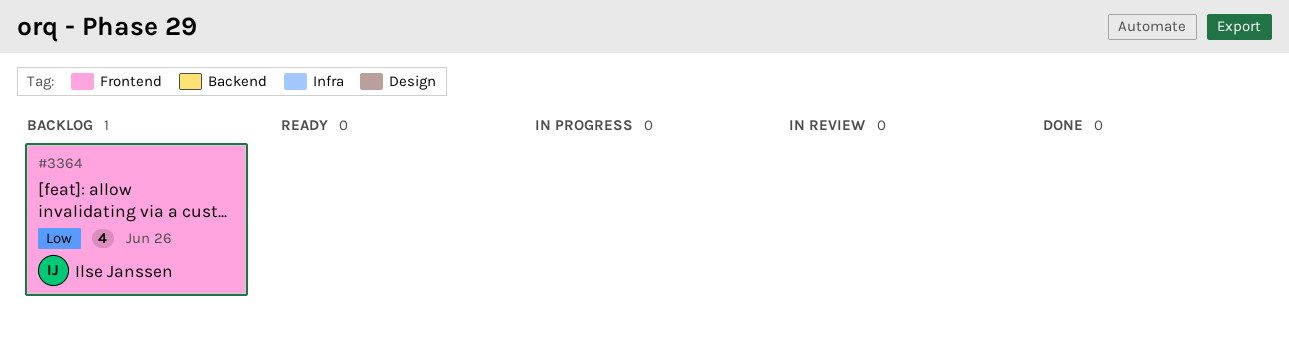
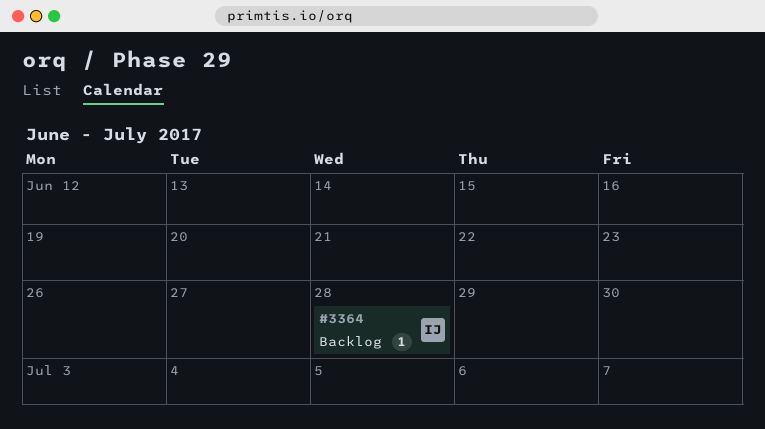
#3364, estimate: 4 -> 1
#3364, due: Jun 26 -> Jun 28

